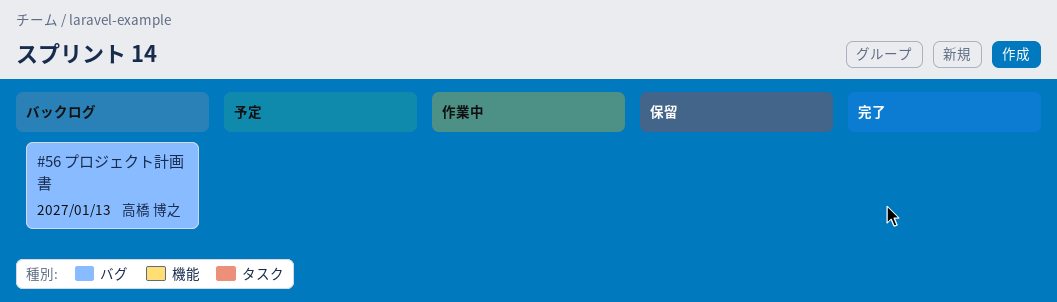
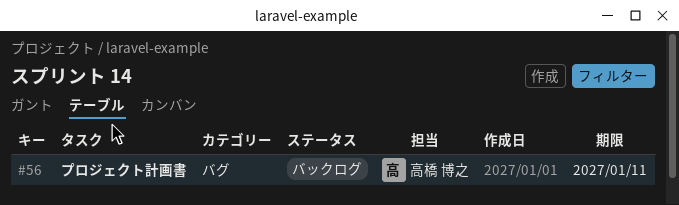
#56, due: Jan 13 -> Jan 11

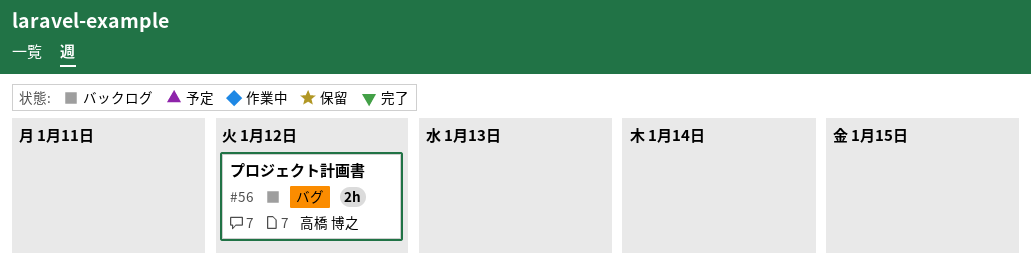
#56, due: Jan 11 -> Jan 12

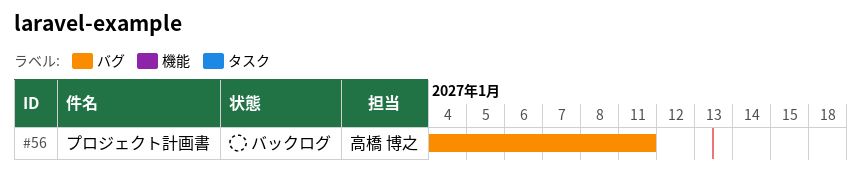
#56, due: Jan 12 -> Jan 11

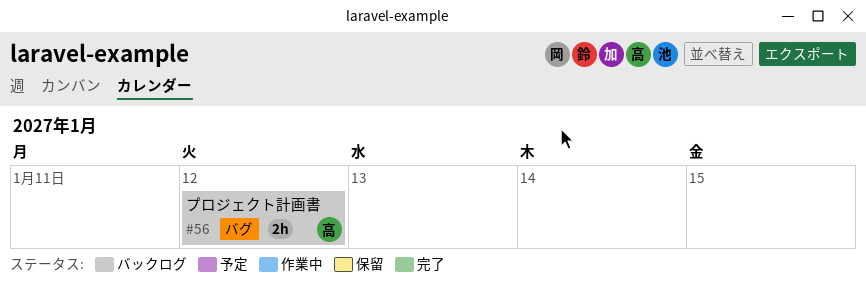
#56, due: Jan 11 -> Jan 12

